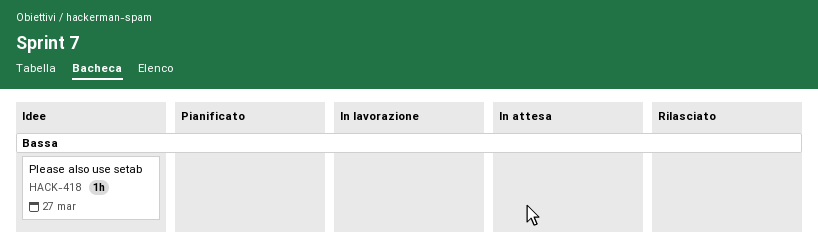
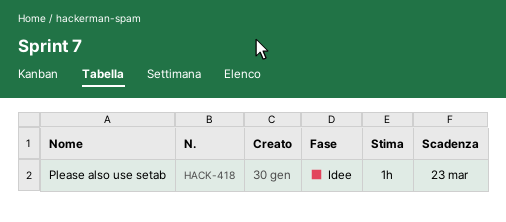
HACK-418, due: Mar 27 -> Mar 23

